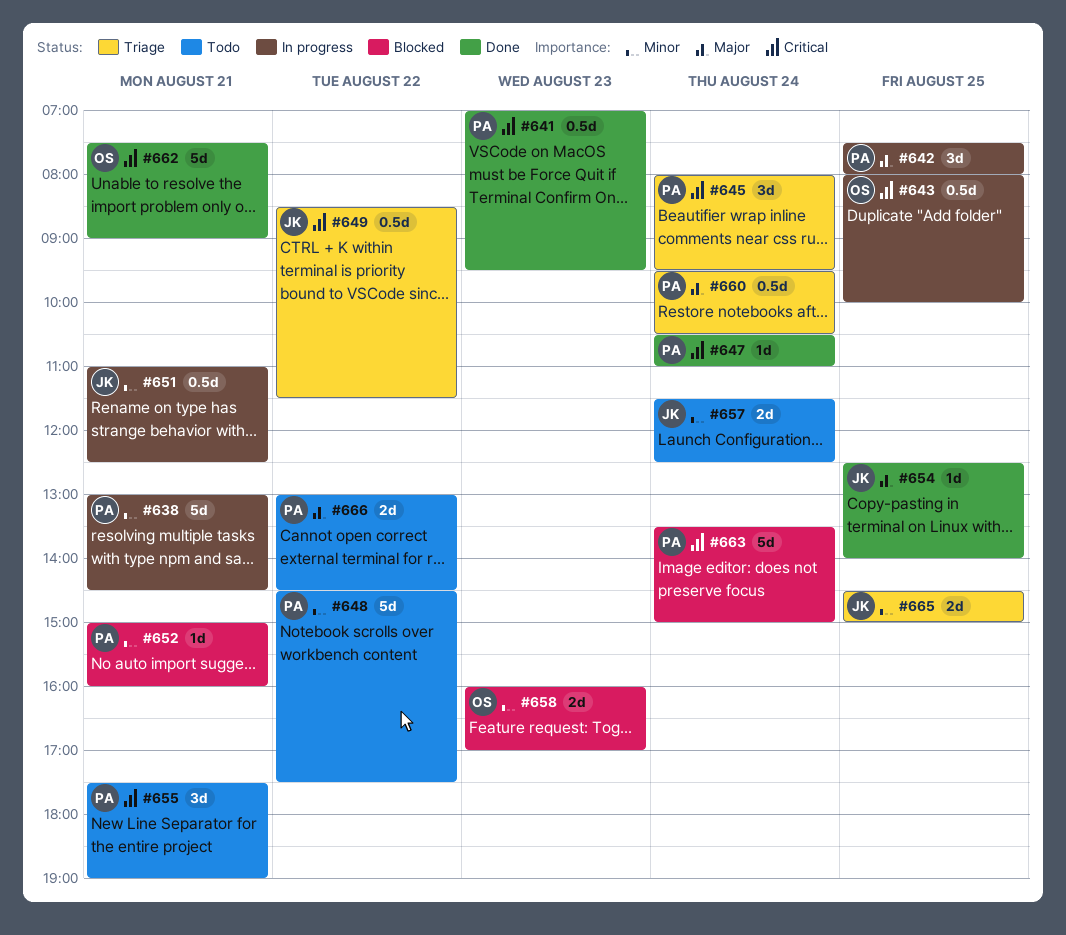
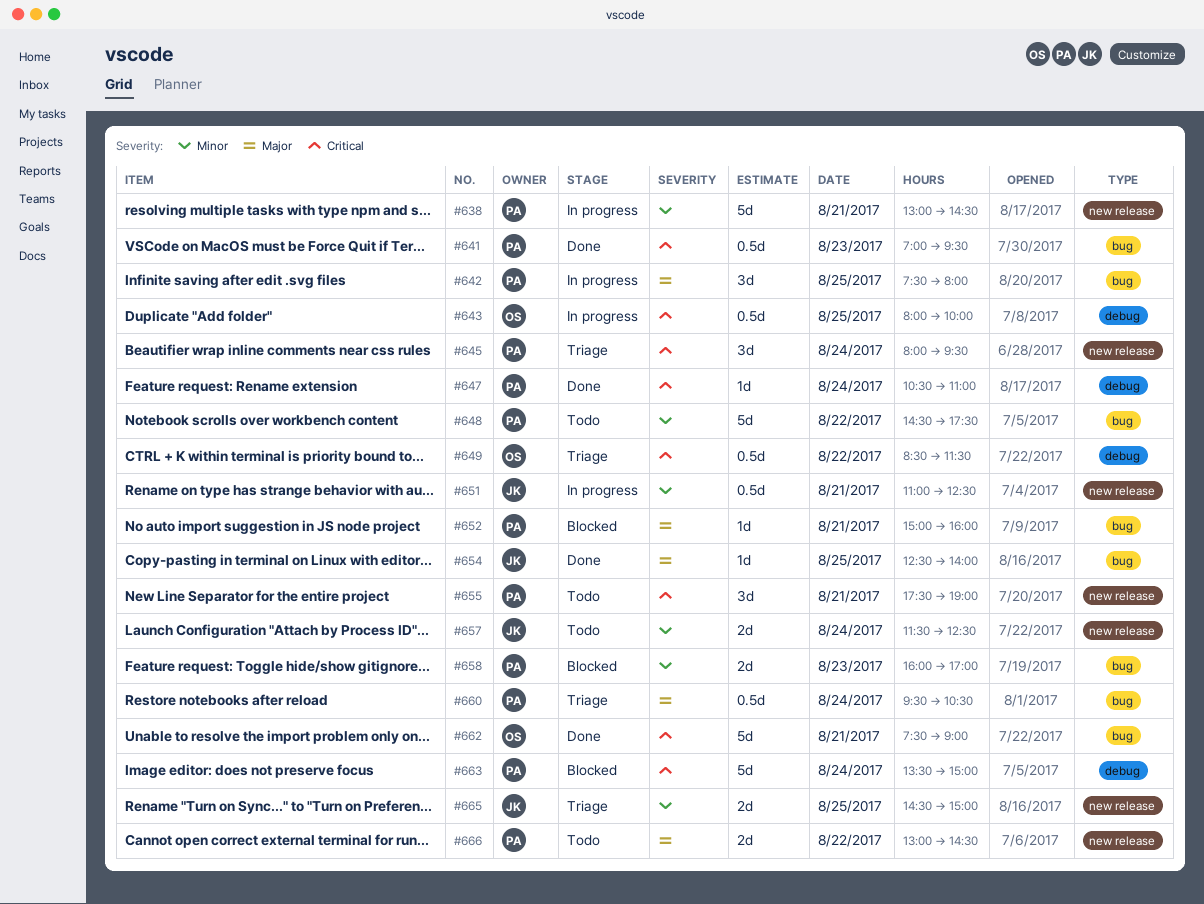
#649, owner: JK -> OS
#652, priority: Minor -> Major
#658, owner: OS -> PA

